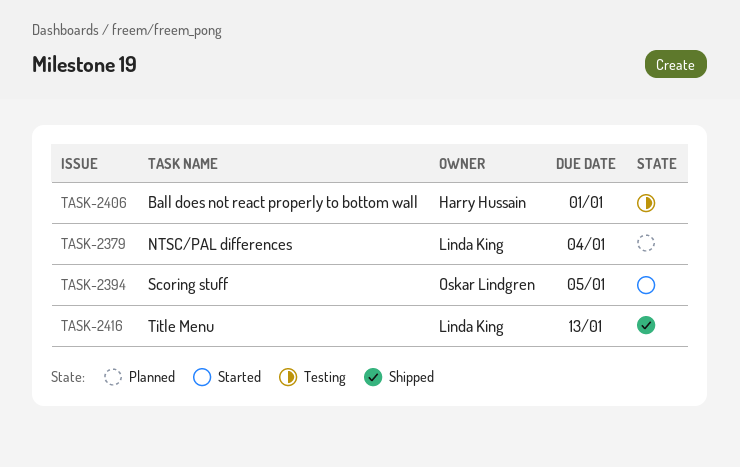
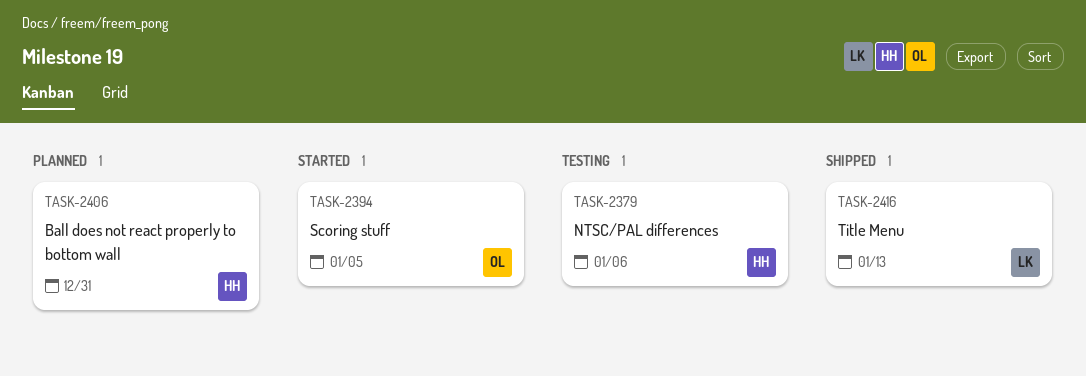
TASK-2379, status: Planned -> Testing
TASK-2379, owner: Linda King -> Harry Hussain
TASK-2379, due: Jan 4 -> Jan 6
TASK-2406, status: Testing -> Planned
TASK-2406, due: Jan 1 -> Dec 31

